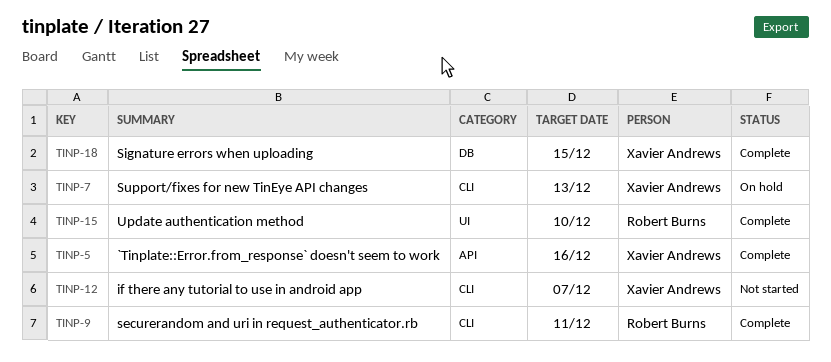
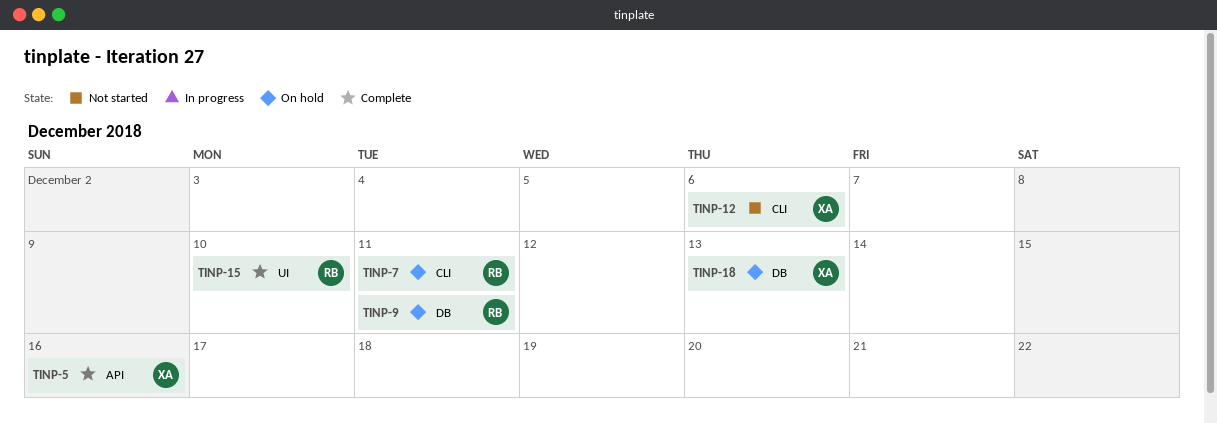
TINP-7, owner: Xavier Andrews -> Robert Burns
TINP-7, due: Dec 13 -> Dec 11
TINP-9, status: Complete -> On hold
TINP-9, label: CLI -> DB
TINP-12, due: Dec 7 -> Dec 6
TINP-18, status: Complete -> On hold
TINP-18, due: Dec 15 -> Dec 13

